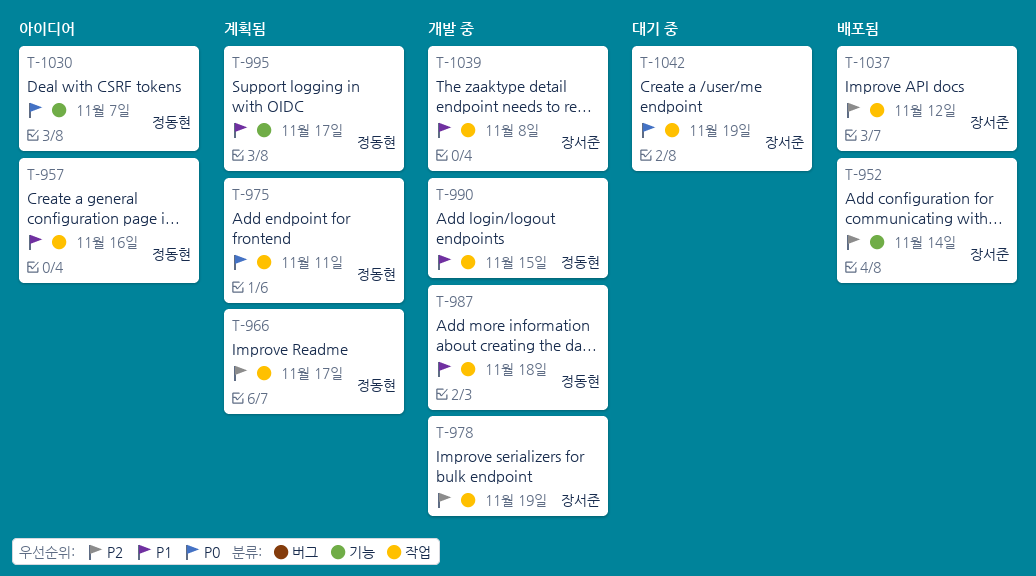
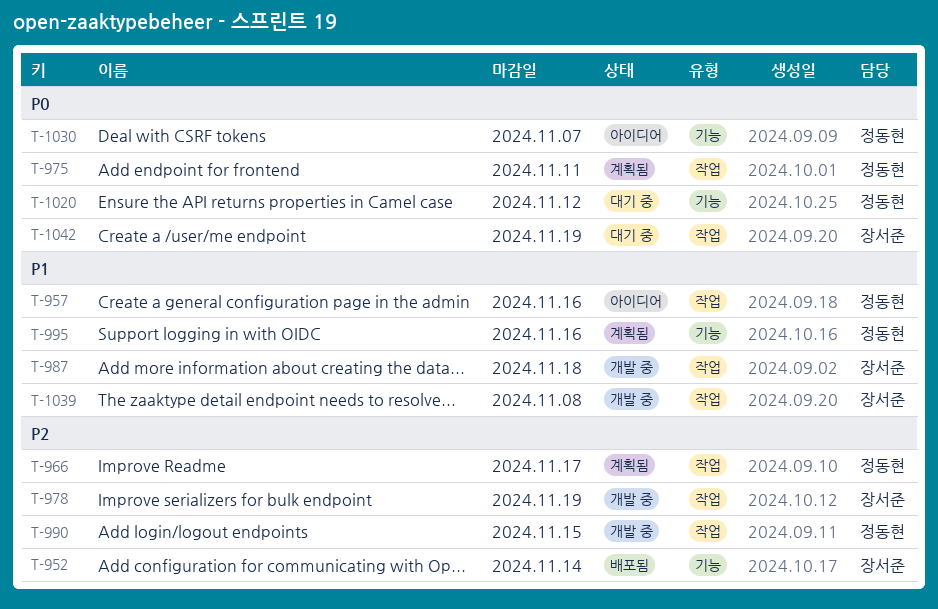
T-987, owner: 정동현 -> 장서준
T-990, priority: P1 -> P2
T-995, due: Nov 17 -> Nov 16
T-1020: none -> present
T-1037: present -> none

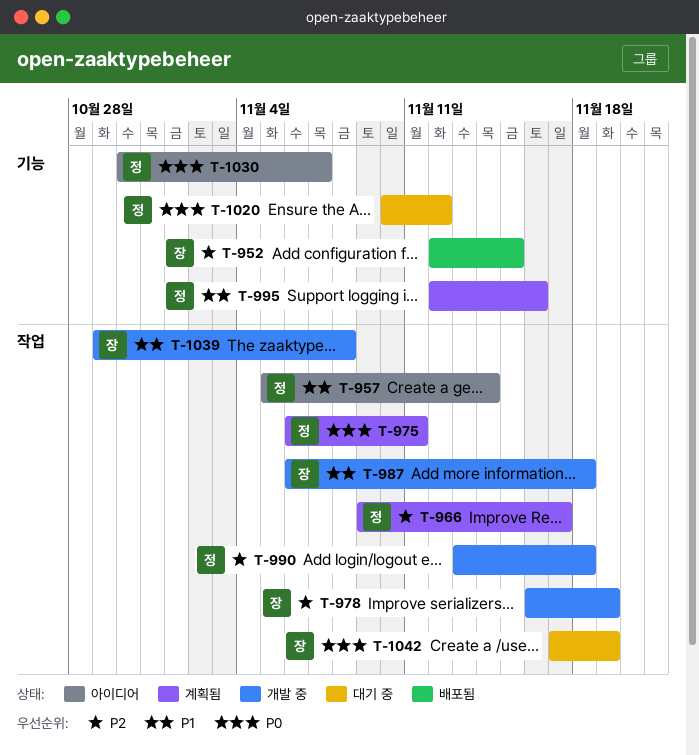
T-952, due: Nov 14 -> Nov 15
T-957, due: Nov 16 -> Nov 14
T-990, due: Nov 15 -> Nov 18

